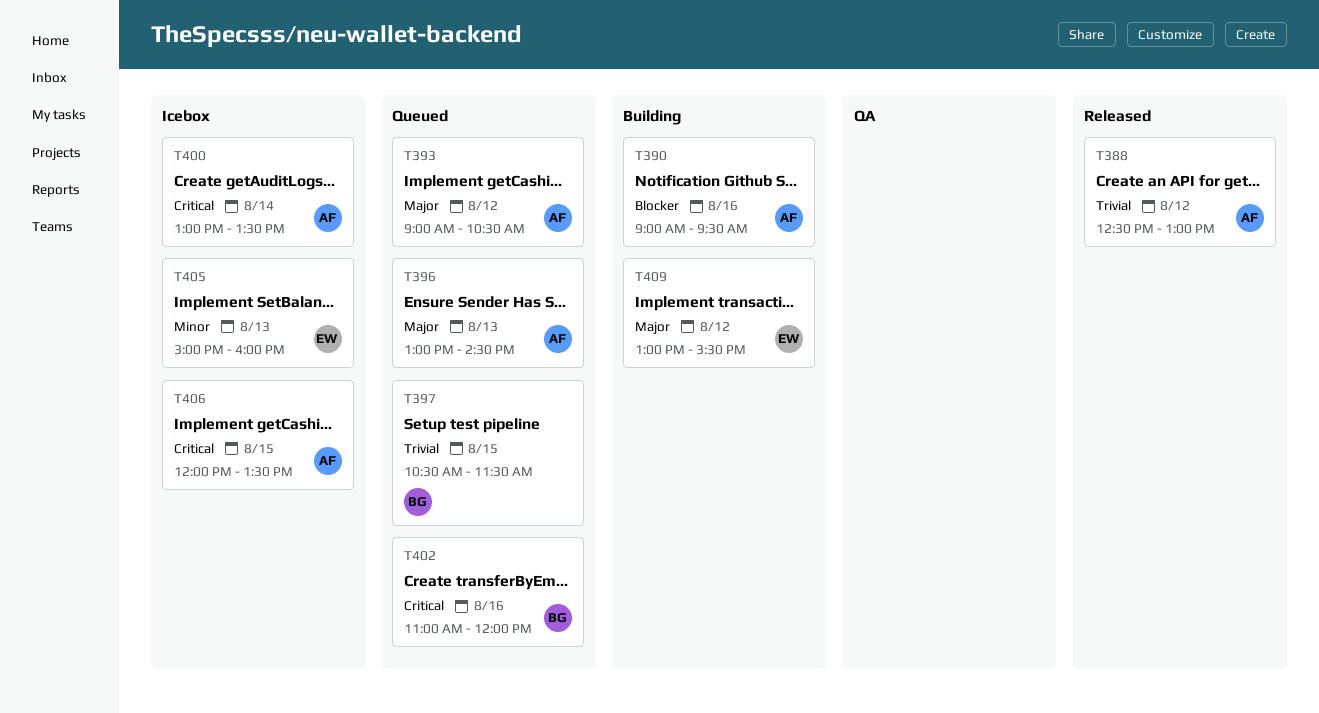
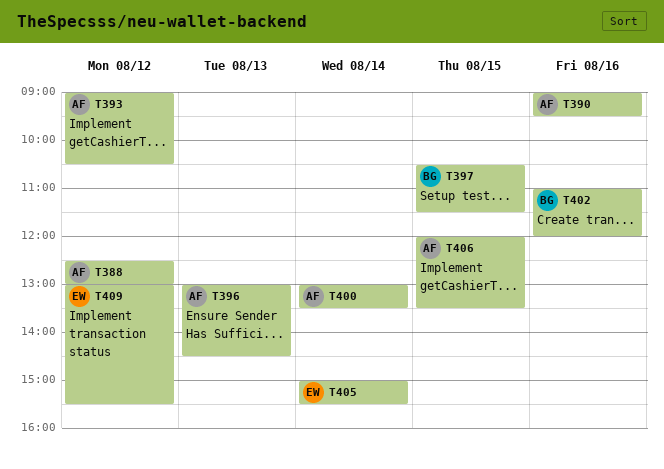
T405, day: Aug 13 -> Aug 14
T405, ends: 16:00 -> 15:30

